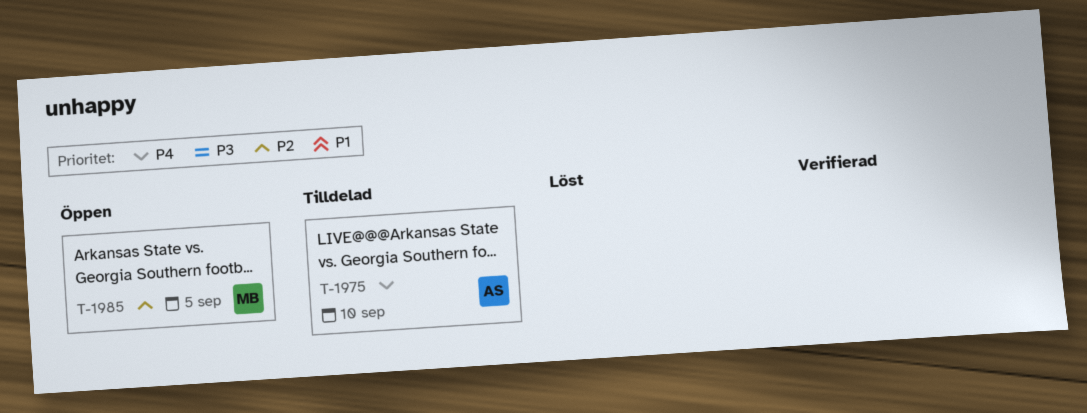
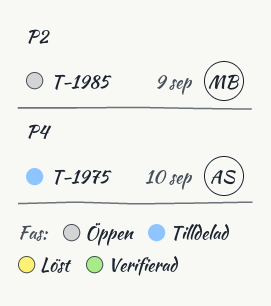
T-1985, due: Sep 5 -> Sep 9

